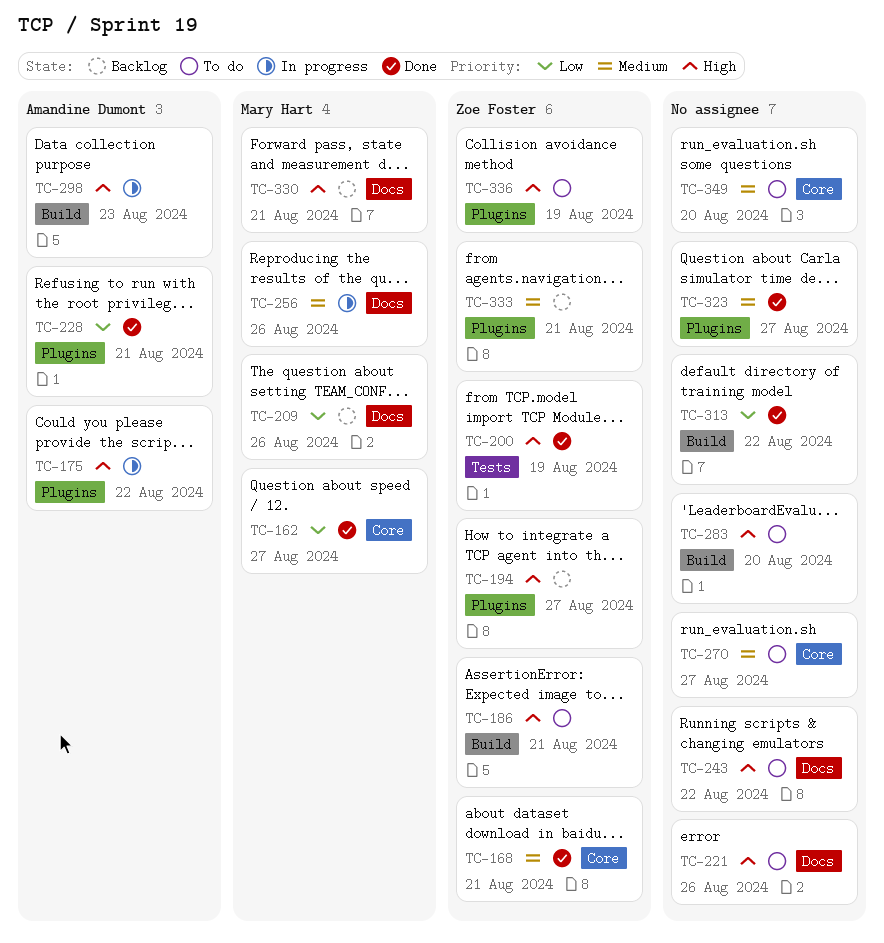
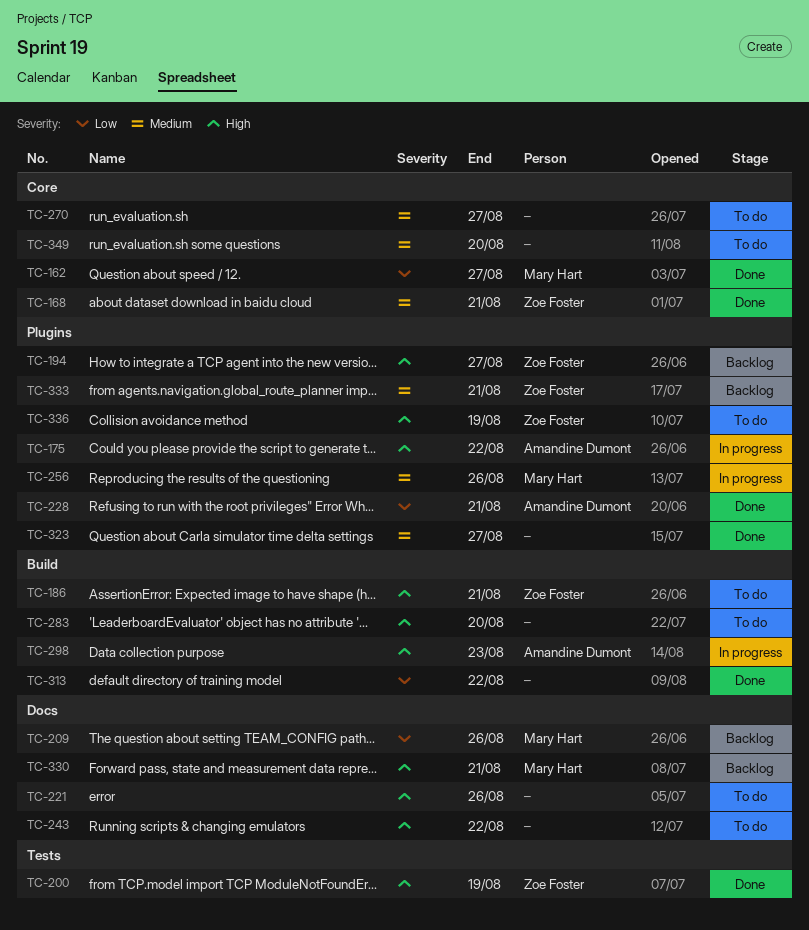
TC-256, label: Docs -> Plugins

